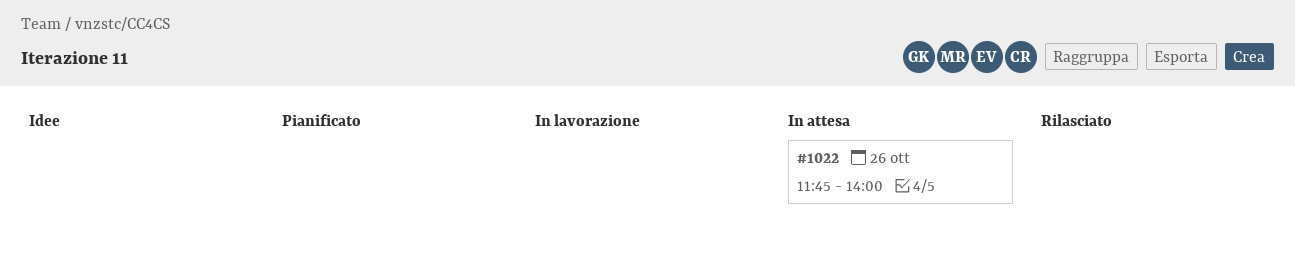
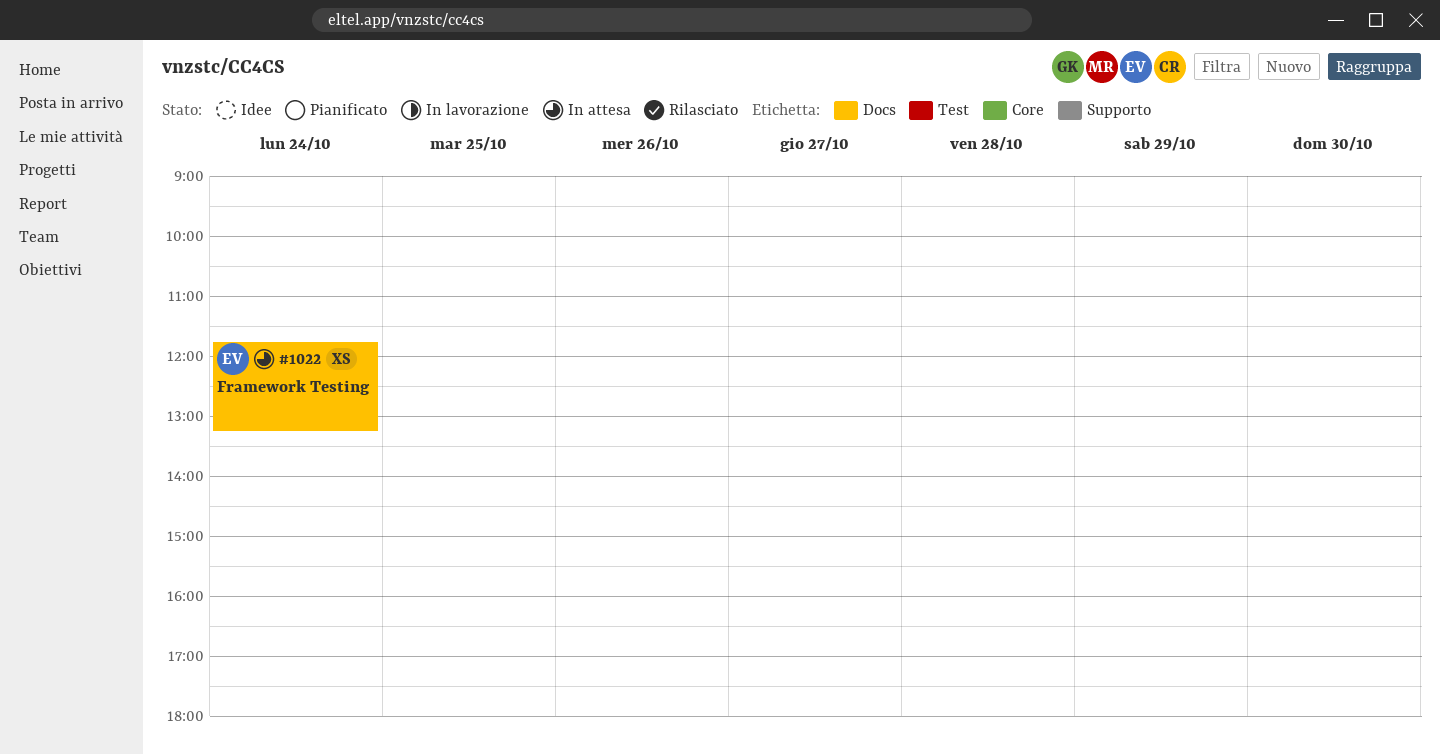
#1022, day: Oct 26 -> Oct 24
#1022, ends: 14:00 -> 13:15

